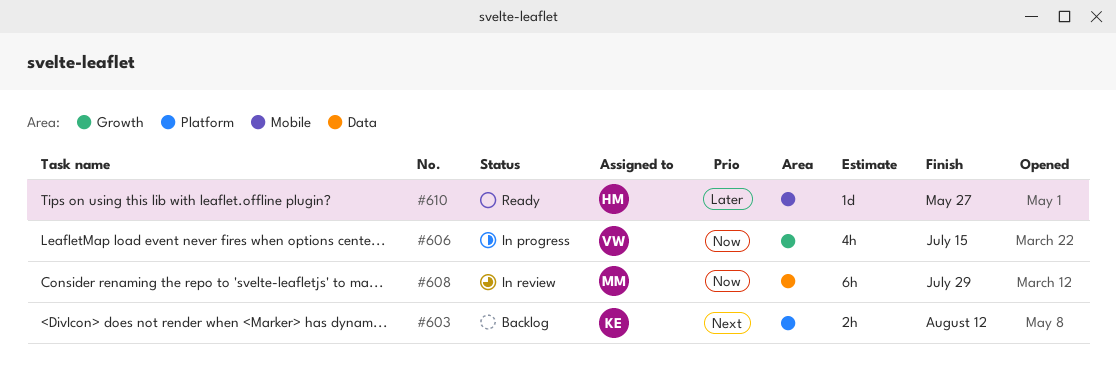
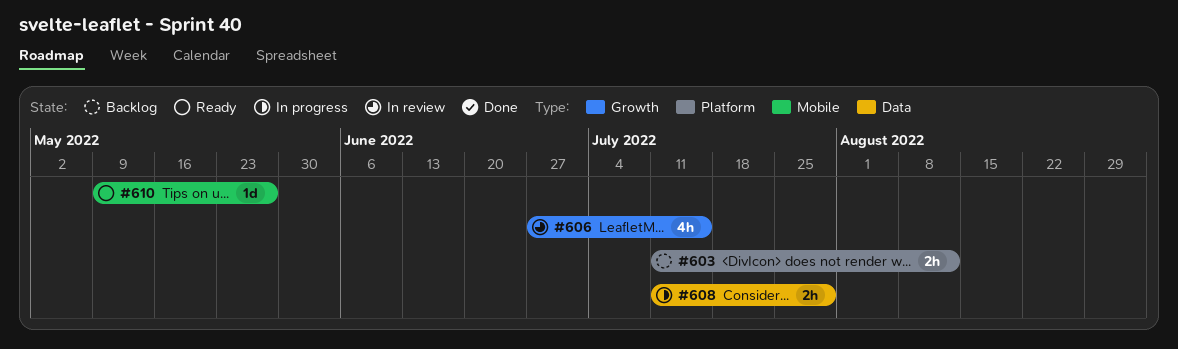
#606, status: In progress -> In review
#608, status: In review -> In progress
#608, estimate: 6h -> 2h

